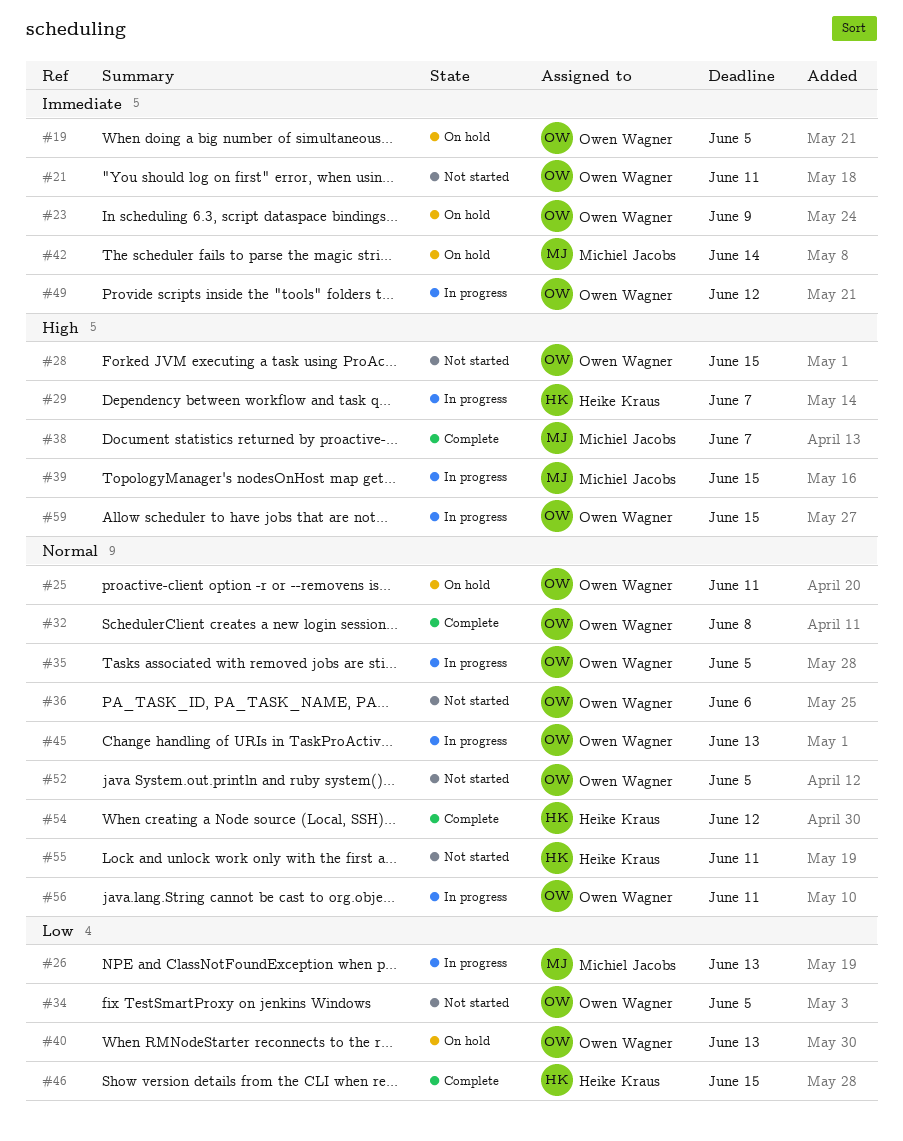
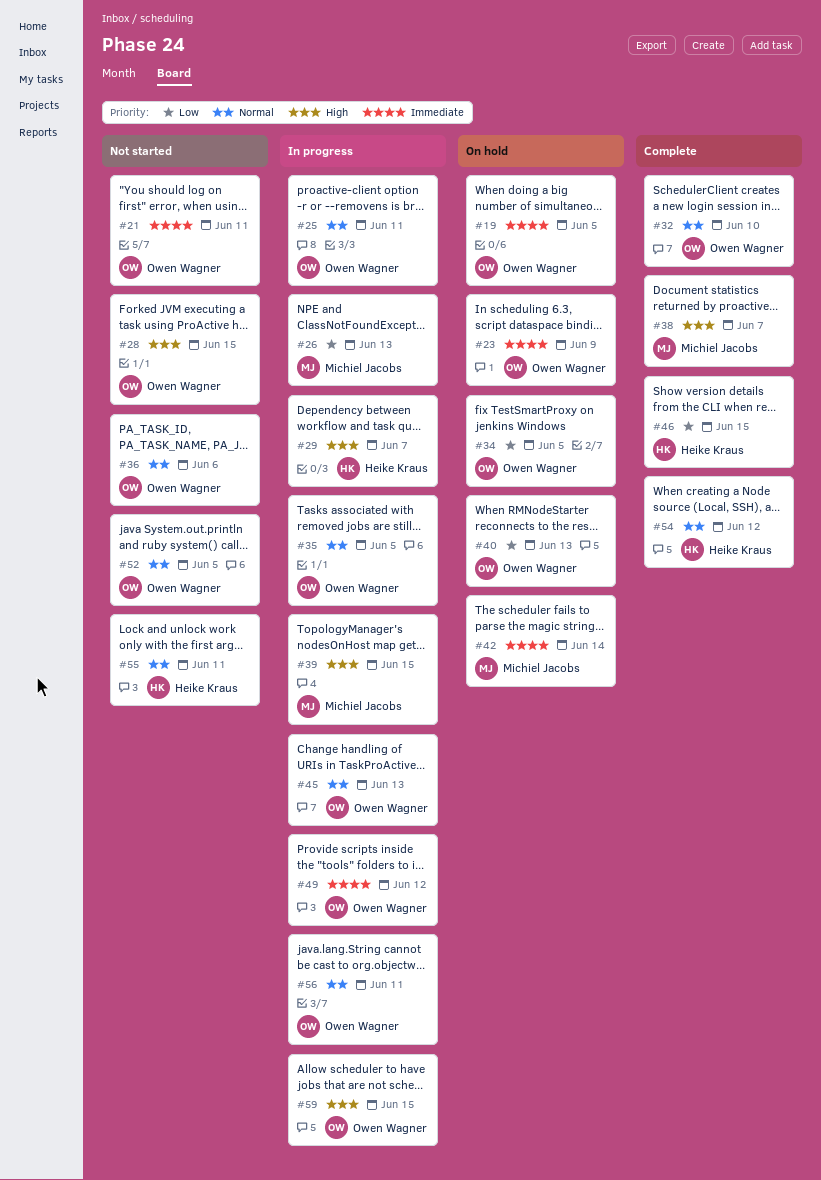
#25, status: On hold -> In progress
#32, due: Jun 8 -> Jun 10
#34, status: Not started -> On hold

